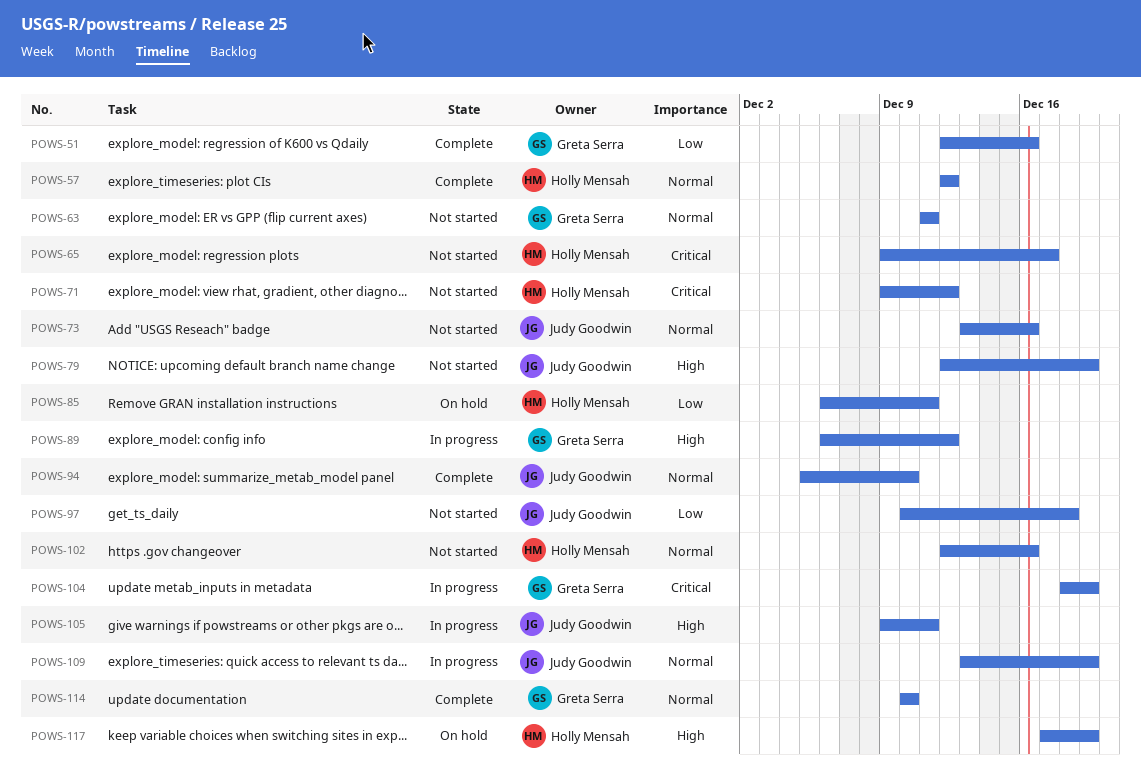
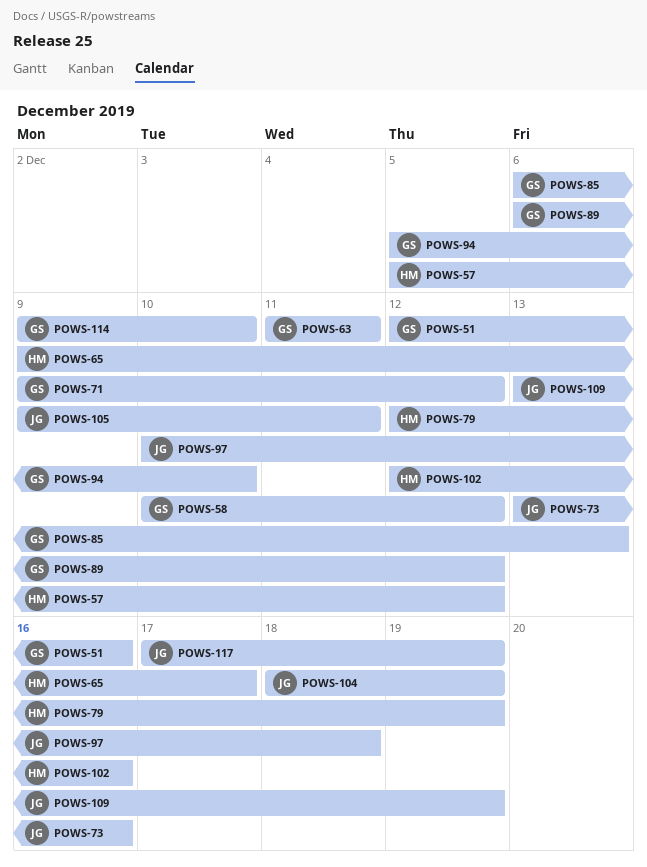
POWS-57, start: Dec 12 -> Dec 5
POWS-58: none -> present
POWS-71, owner: Holly Mensah -> Greta Serra
POWS-79, owner: Judy Goodwin -> Holly Mensah
POWS-85, owner: Holly Mensah -> Greta Serra
POWS-85, due: Dec 11 -> Dec 13
POWS-94, owner: Judy Goodwin -> Greta Serra
POWS-104, owner: Greta Serra -> Judy Goodwin
POWS-114, start: Dec 10 -> Dec 9
POWS-117, owner: Holly Mensah -> Judy Goodwin

